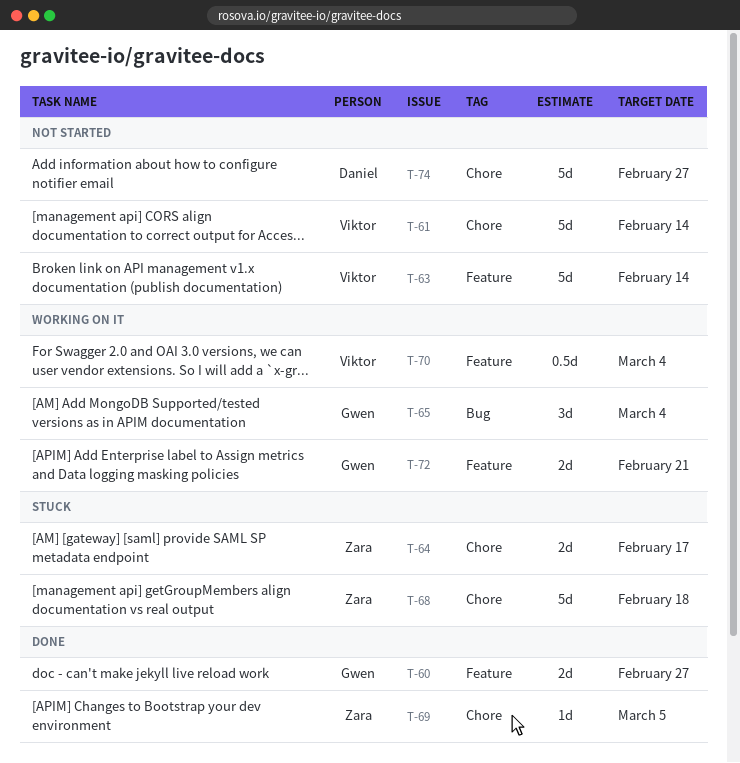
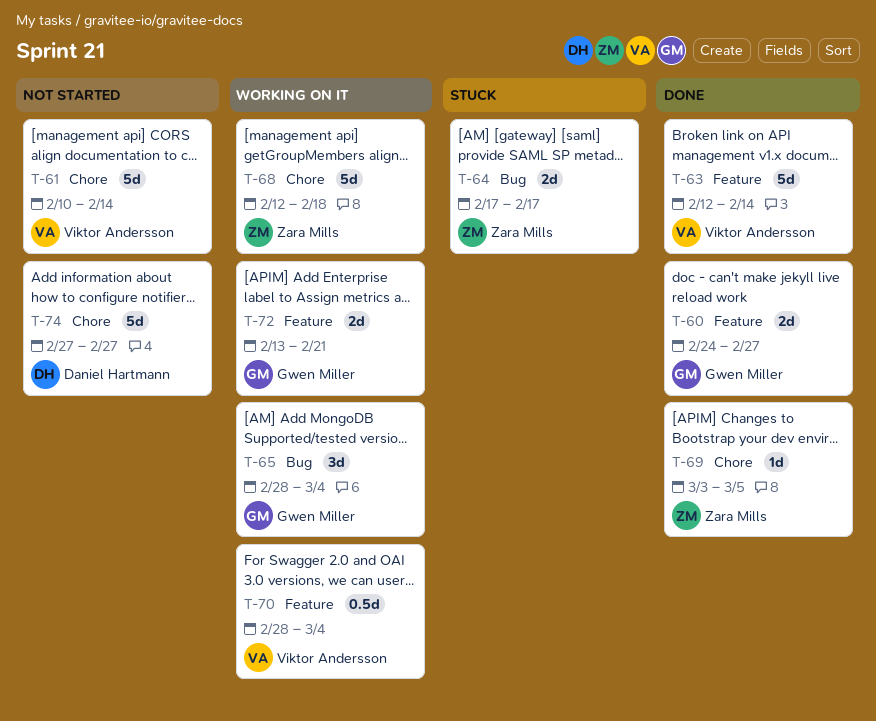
T-63, status: Not started -> Done
T-64, label: Chore -> Bug
T-68, status: Stuck -> Working on it

